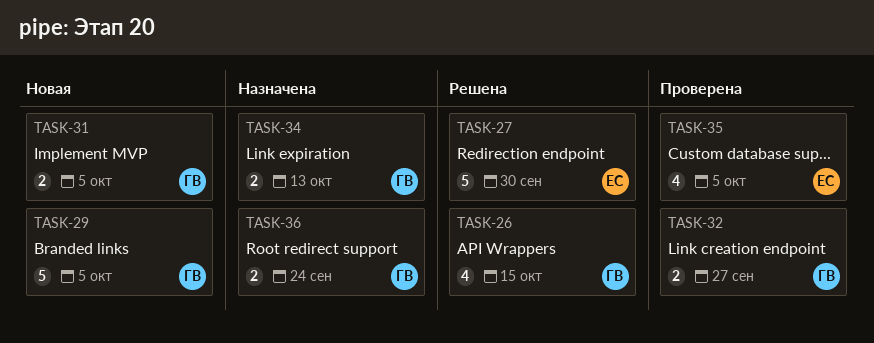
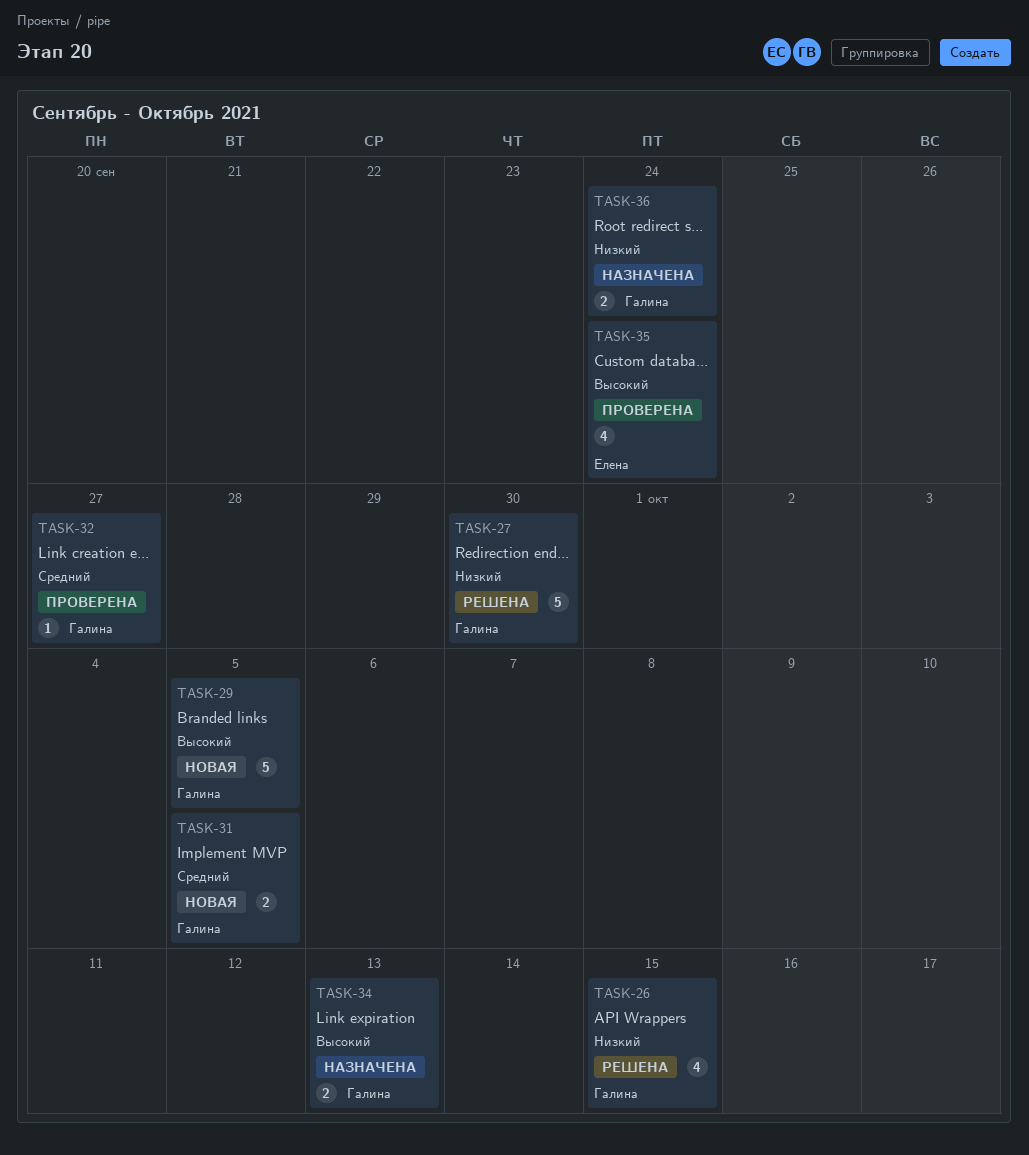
TASK-27, owner: Елена -> Галина
TASK-32, estimate: 2 -> 1
TASK-35, due: Oct 5 -> Sep 24

